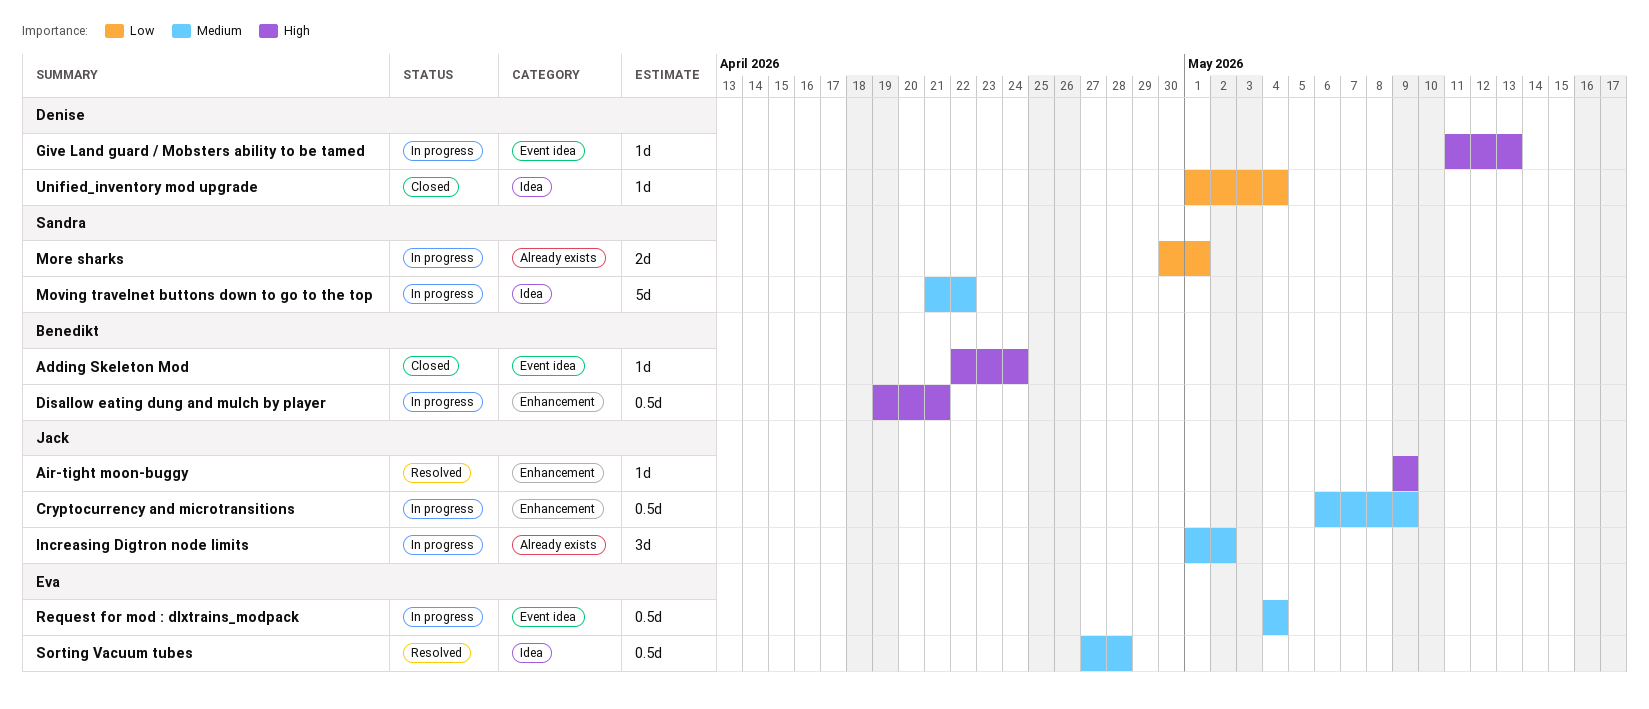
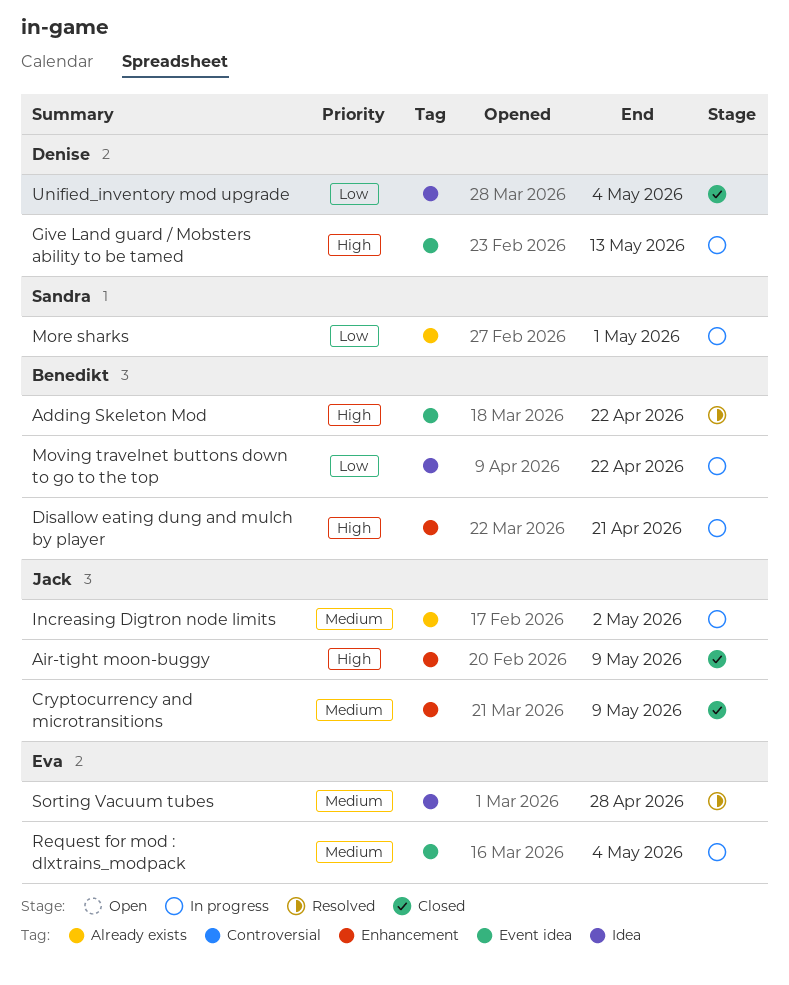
Adding Skeleton Mod, status: Closed -> Resolved
Adding Skeleton Mod, due: Apr 24 -> Apr 22
Air-tight moon-buggy, status: Resolved -> Closed
Cryptocurrency and microtransitions, status: In progress -> Closed
Moving travelnet buttons down to go to the top, owner: Sandra -> Benedikt
Moving travelnet buttons down to go to the top, priority: Medium -> Low

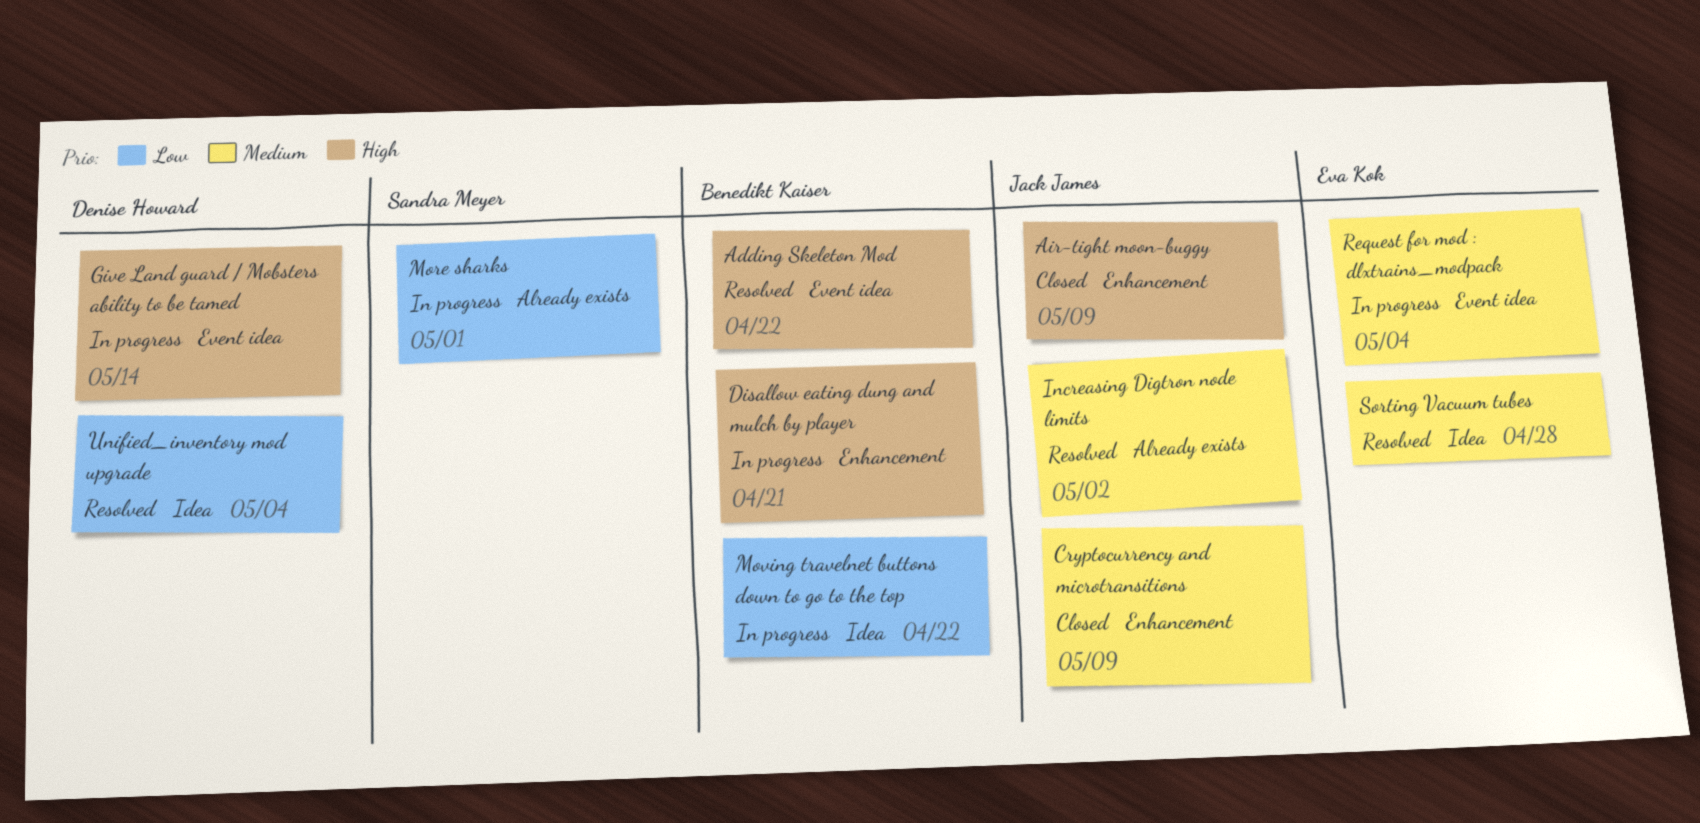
Give Land guard / Mobsters ability to be tamed, due: May 13 -> May 14
Increasing Digtron node limits, status: In progress -> Resolved
Unified_inventory mod upgrade, status: Closed -> Resolved

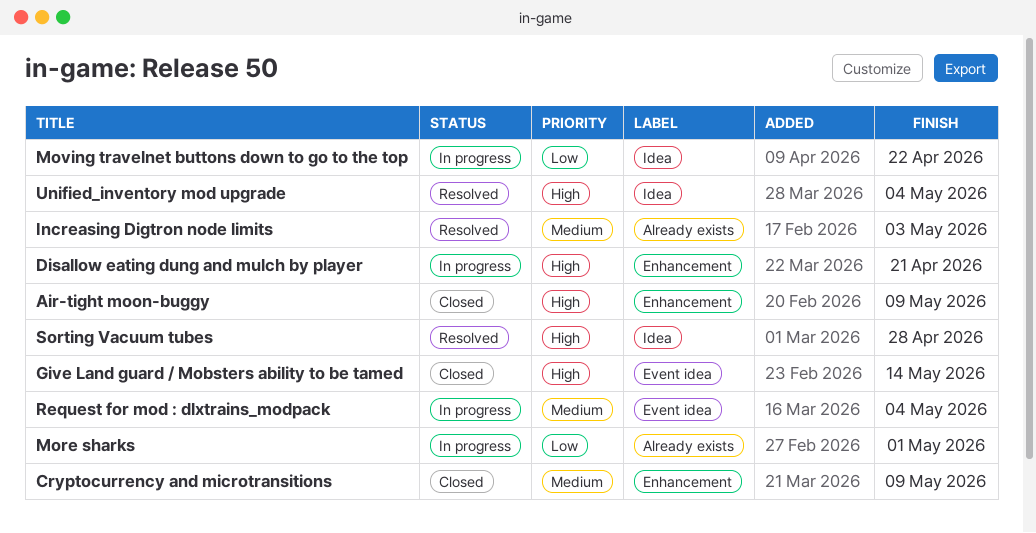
Adding Skeleton Mod: present -> none
Give Land guard / Mobsters ability to be tamed, status: In progress -> Closed
Increasing Digtron node limits, due: May 2 -> May 3
Sorting Vacuum tubes, priority: Medium -> High
Unified_inventory mod upgrade, priority: Low -> High

